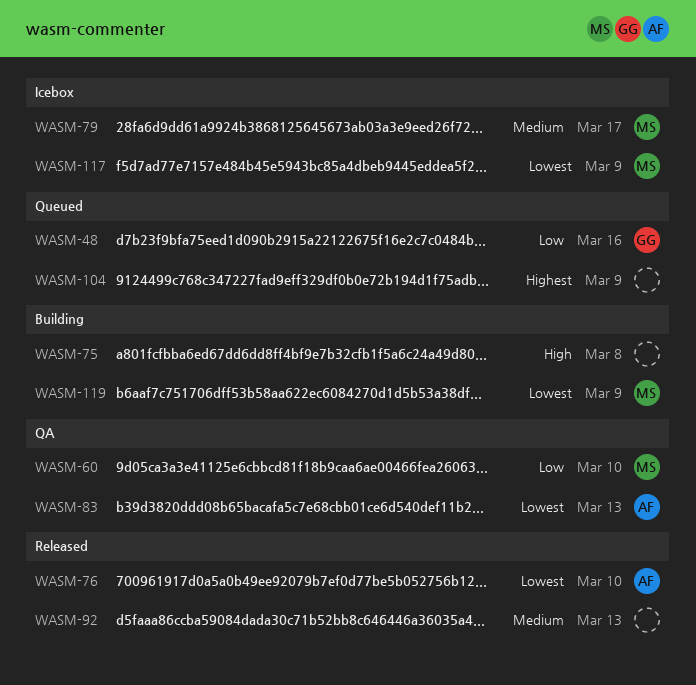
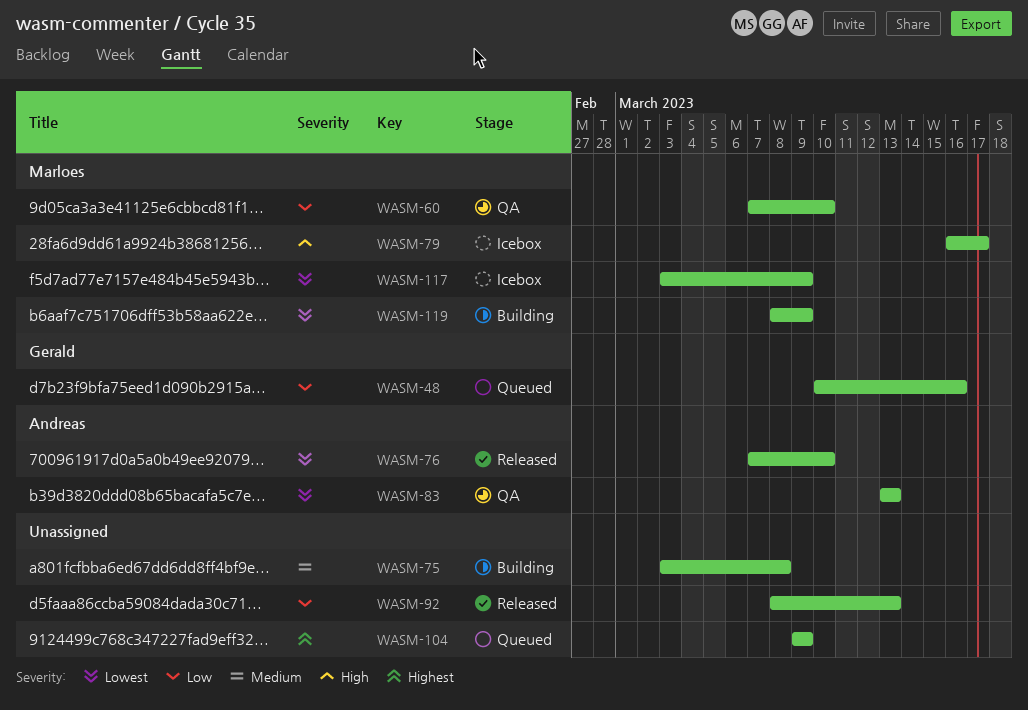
WASM-75, priority: High -> Medium
WASM-79, priority: Medium -> High
WASM-92, priority: Medium -> Low

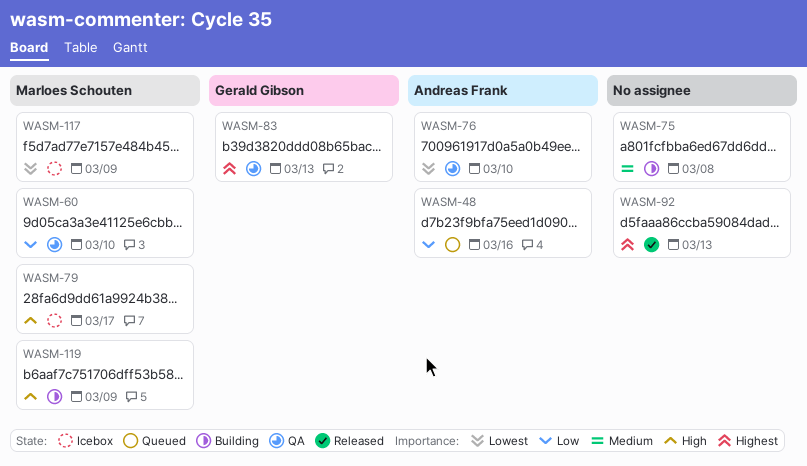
WASM-48, owner: Gerald Gibson -> Andreas Frank
WASM-76, status: Released -> QA
WASM-83, owner: Andreas Frank -> Gerald Gibson
WASM-83, priority: Lowest -> Highest
WASM-92, priority: Low -> Highest
WASM-104: present -> none
WASM-119, priority: Lowest -> High

